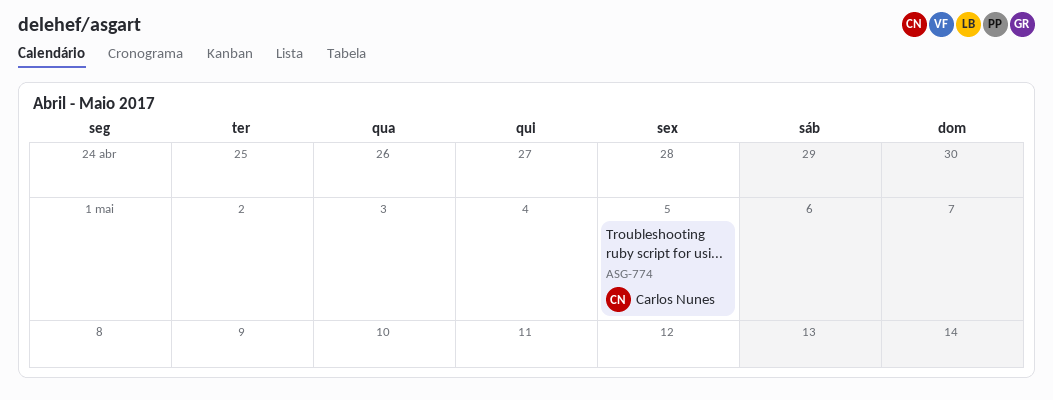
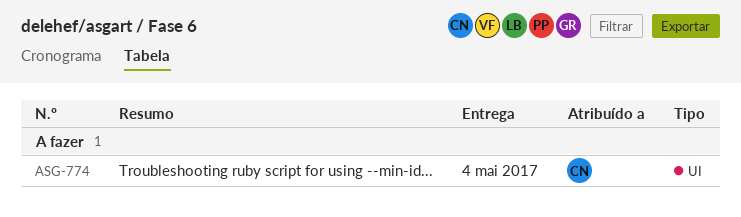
ASG-774, due: May 5 -> May 4

